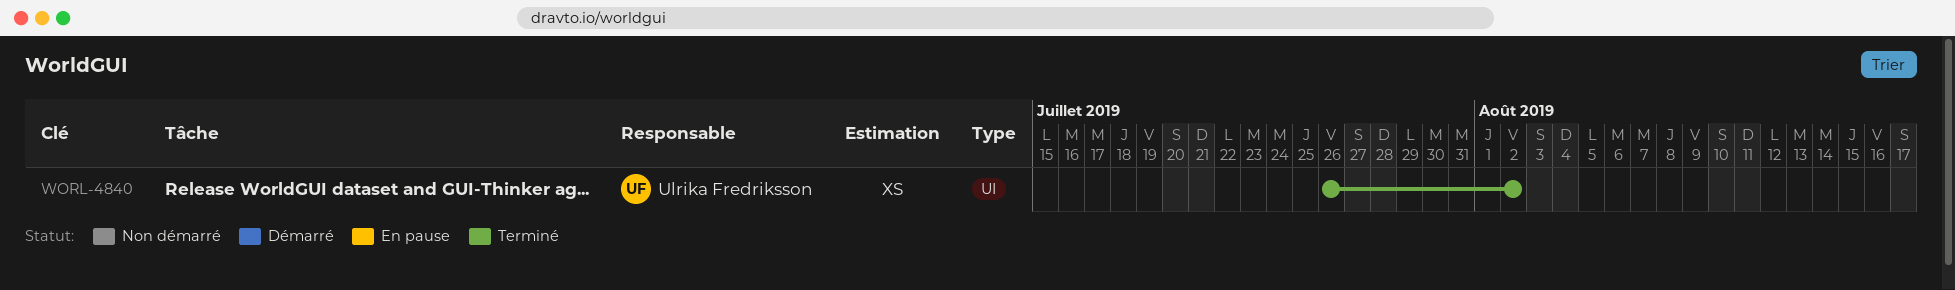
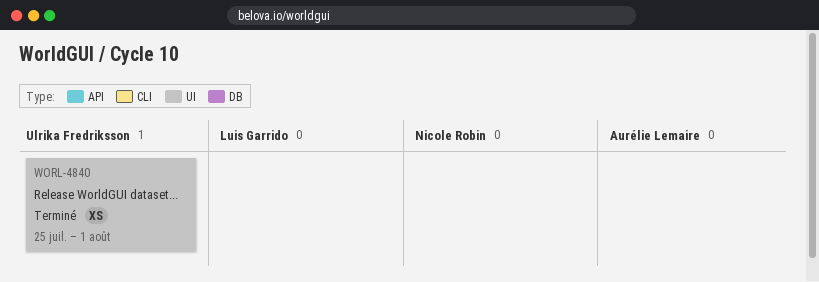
WORL-4840, start: Jul 26 -> Jul 25
WORL-4840, due: Aug 2 -> Aug 1

